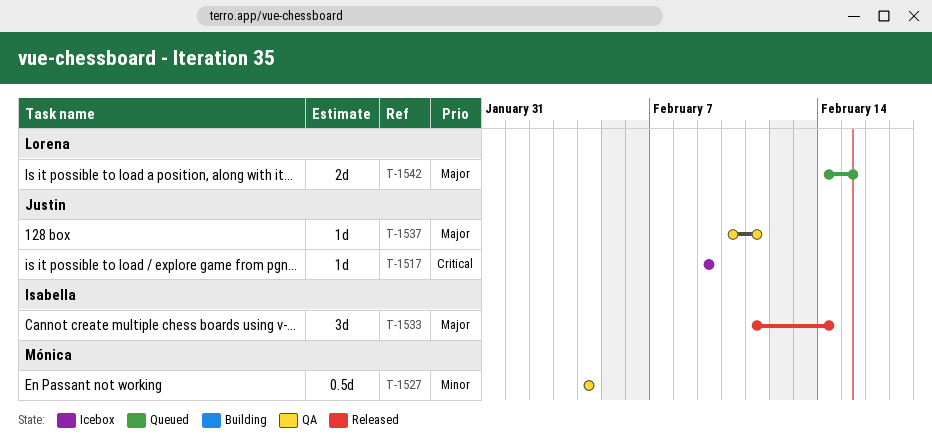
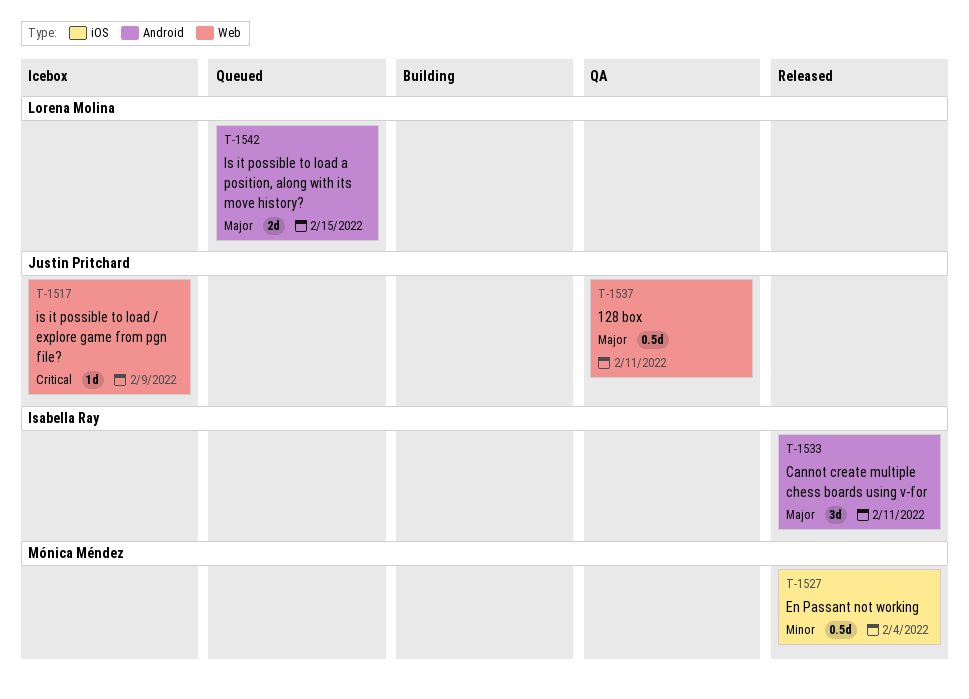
T-1527, status: QA -> Released
T-1533, due: Feb 14 -> Feb 11
T-1537, estimate: 1d -> 0.5d

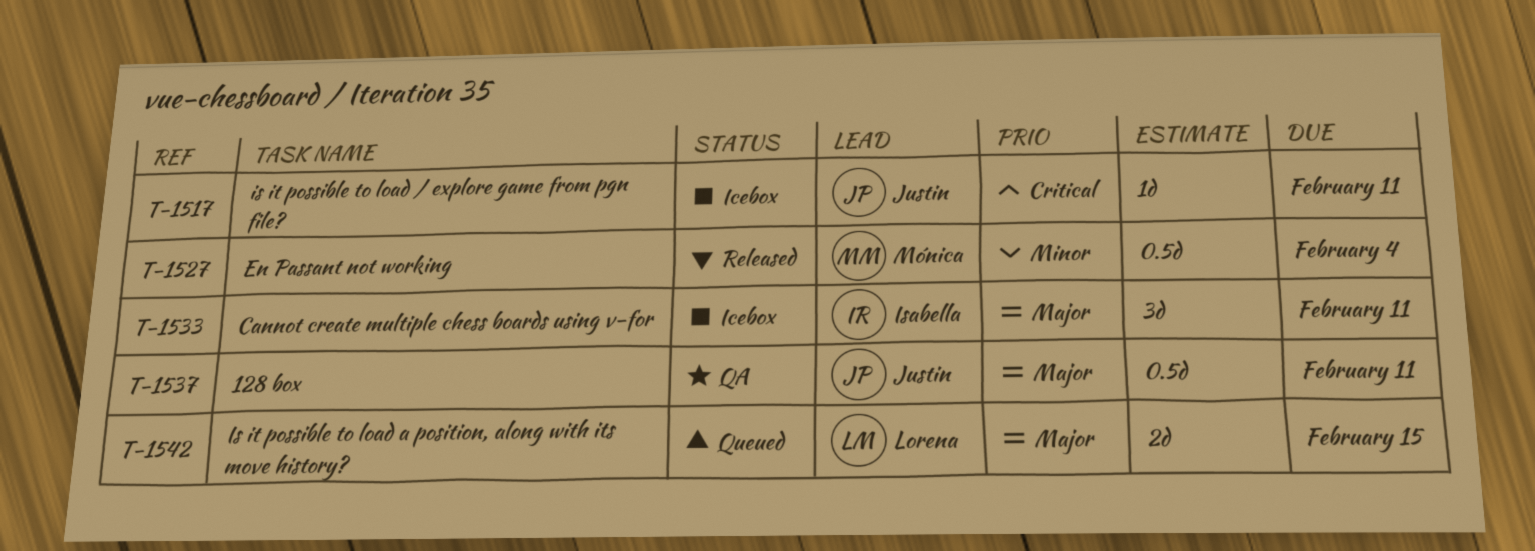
T-1517, due: Feb 9 -> Feb 11
T-1533, status: Released -> Icebox

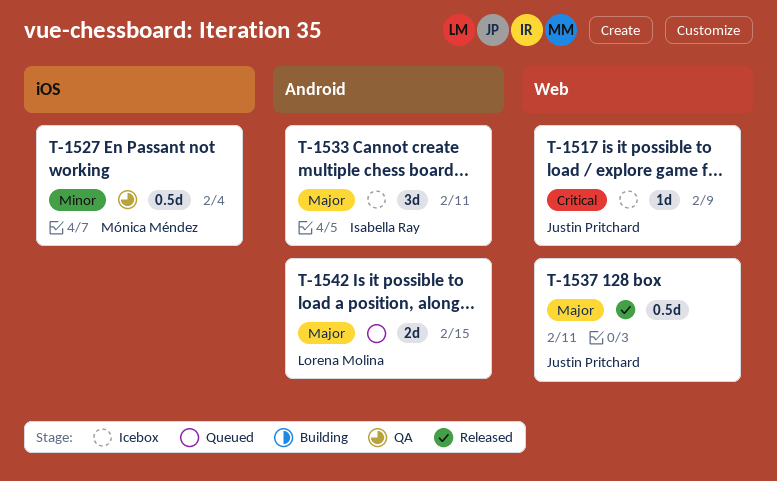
T-1517, due: Feb 11 -> Feb 9
T-1527, status: Released -> QA
T-1537, status: QA -> Released

